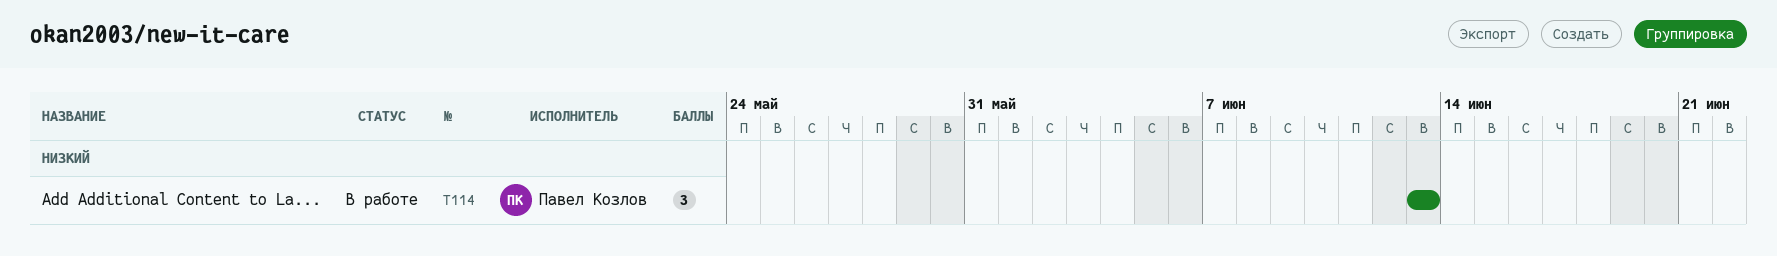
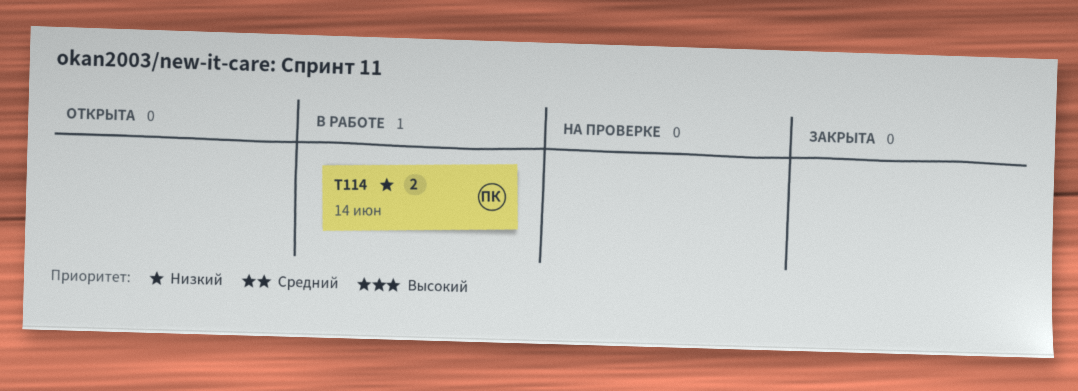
T114, estimate: 3 -> 2
T114, due: Jun 13 -> Jun 14

